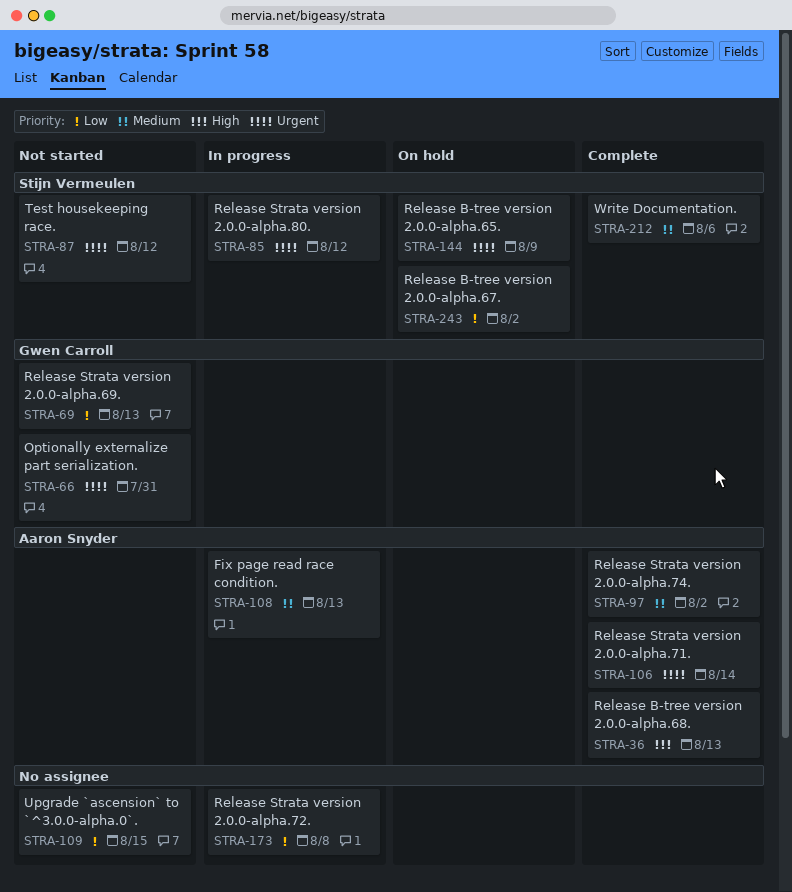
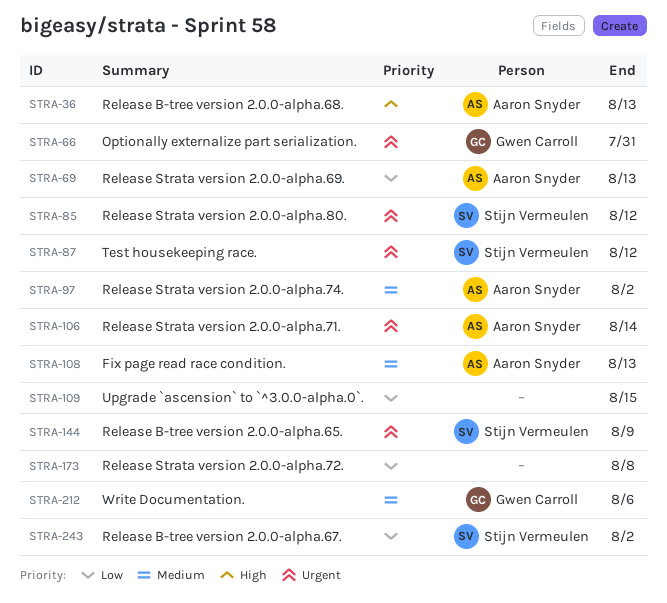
STRA-69, owner: Gwen Carroll -> Aaron Snyder
STRA-212, owner: Stijn Vermeulen -> Gwen Carroll

